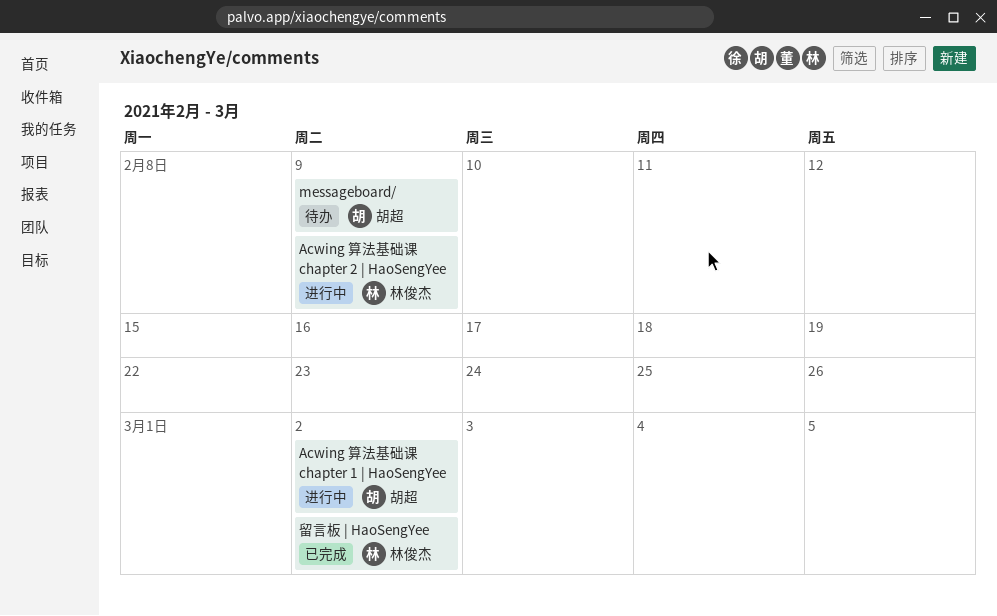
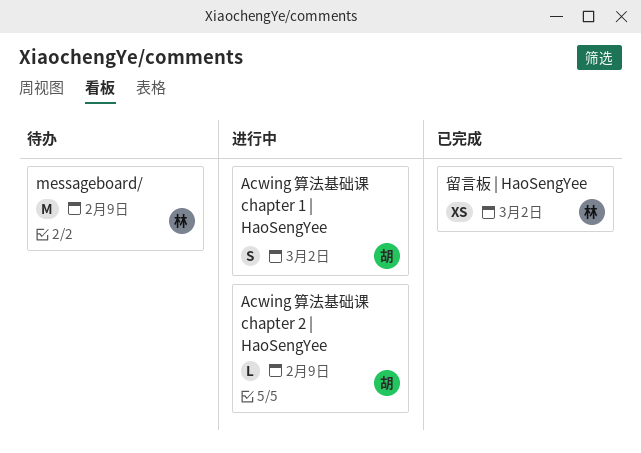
Acwing 算法基础课 chapter 2 | HaoSengYee, owner: 林俊杰 -> 胡超
messageboard/, owner: 胡超 -> 林俊杰

